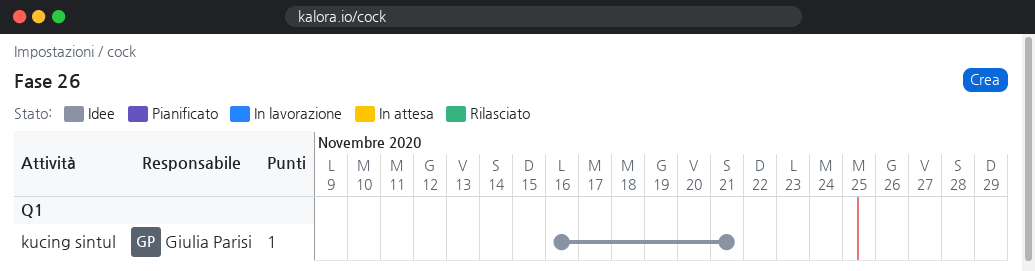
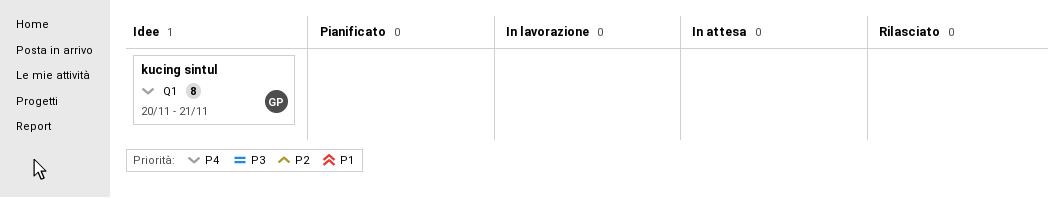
kucing sintul, estimate: 1 -> 8
kucing sintul, start: Nov 16 -> Nov 20

